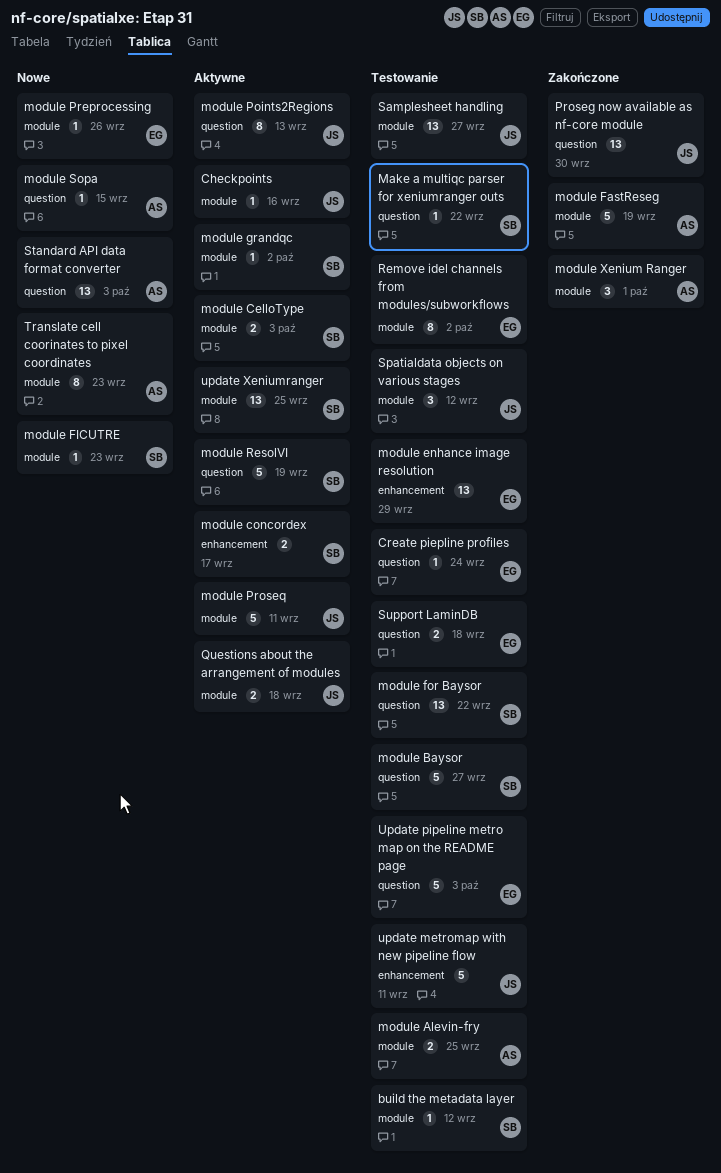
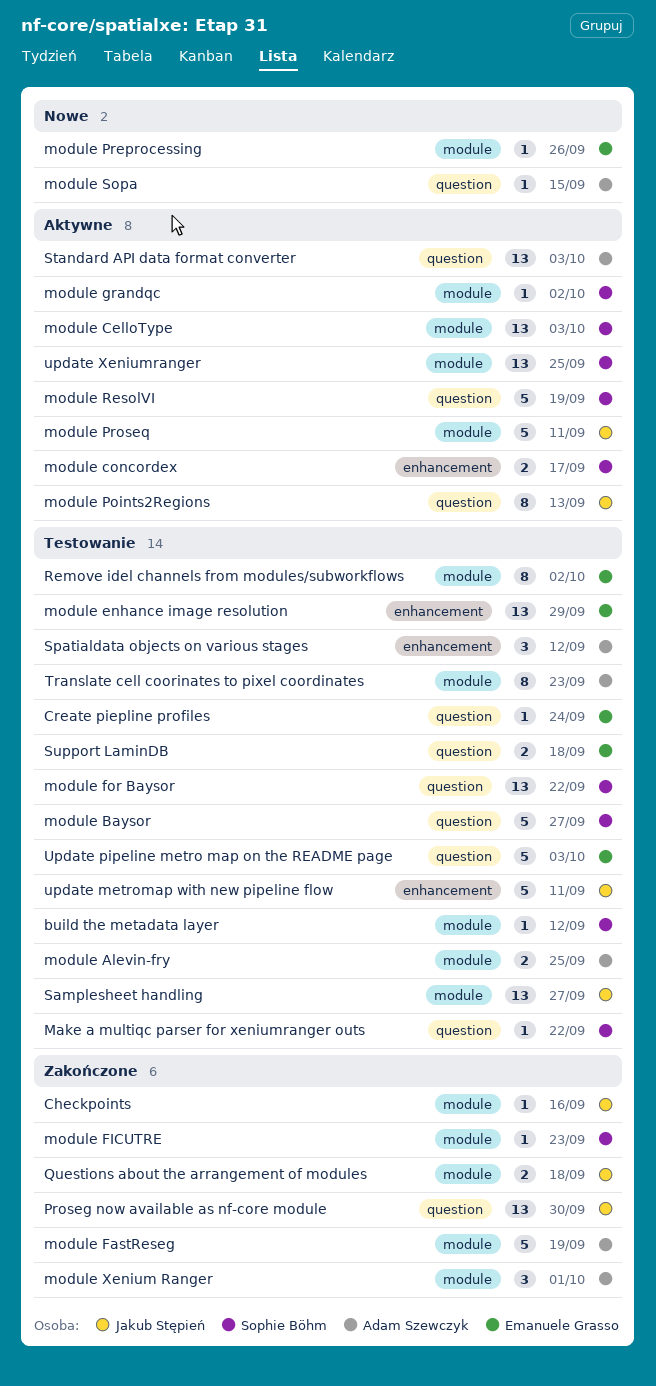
Checkpoints, status: Aktywne -> Zakończone
module CelloType, estimate: 2 -> 13
module FICUTRE, status: Nowe -> Zakończone
Questions about the arrangement of modules, status: Aktywne -> Zakończone
Spatialdata objects on various stages, owner: Jakub Stępień -> Adam Szewczyk
Spatialdata objects on various stages, label: module -> enhancement
Standard API data format converter, status: Nowe -> Aktywne
Translate cell coorinates to pixel coordinates, status: Nowe -> Testowanie

